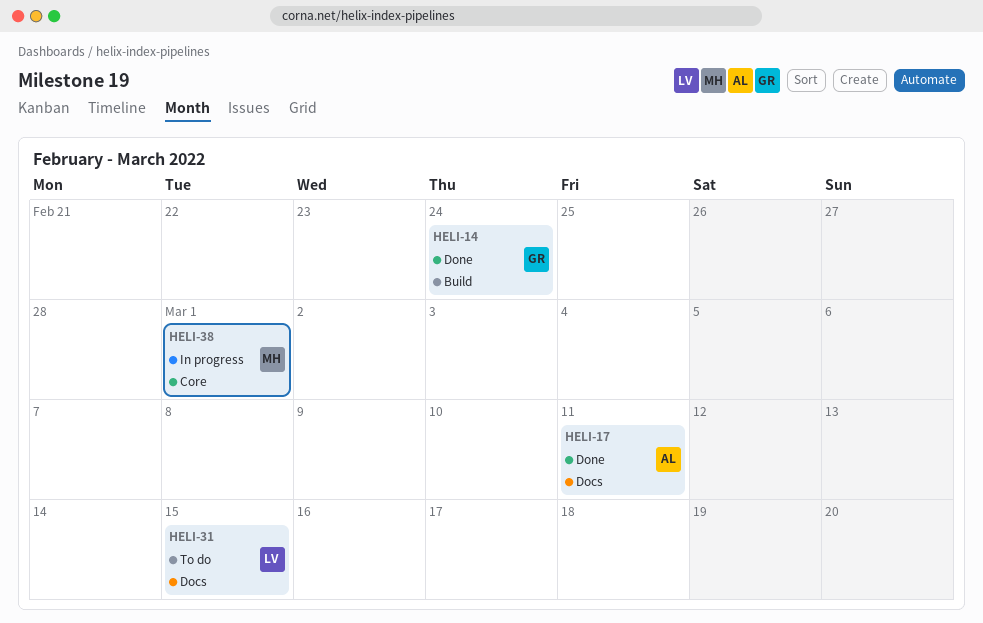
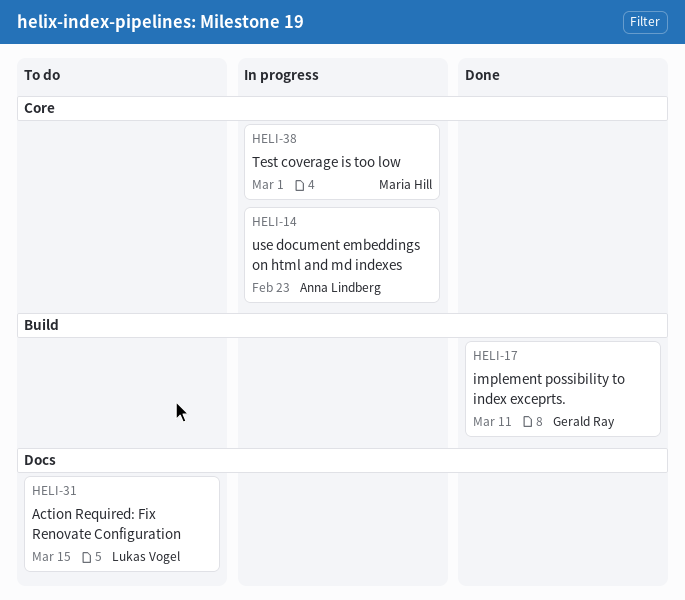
HELI-14, status: Done -> In progress
HELI-14, owner: Gerald Ray -> Anna Lindberg
HELI-14, label: Build -> Core
HELI-14, due: Feb 24 -> Feb 23
HELI-17, owner: Anna Lindberg -> Gerald Ray
HELI-17, label: Docs -> Build

